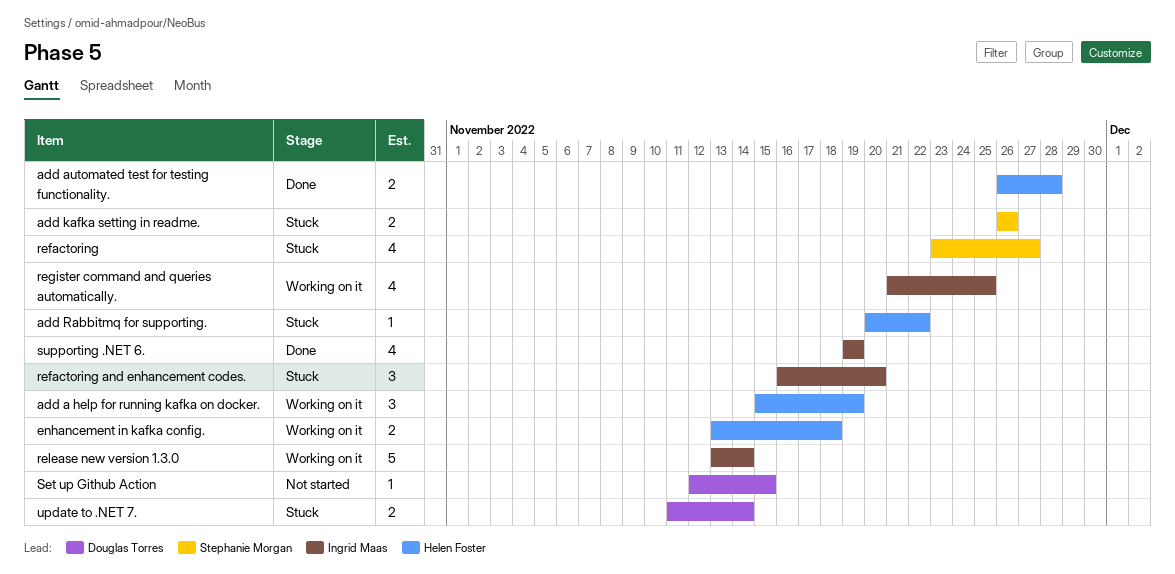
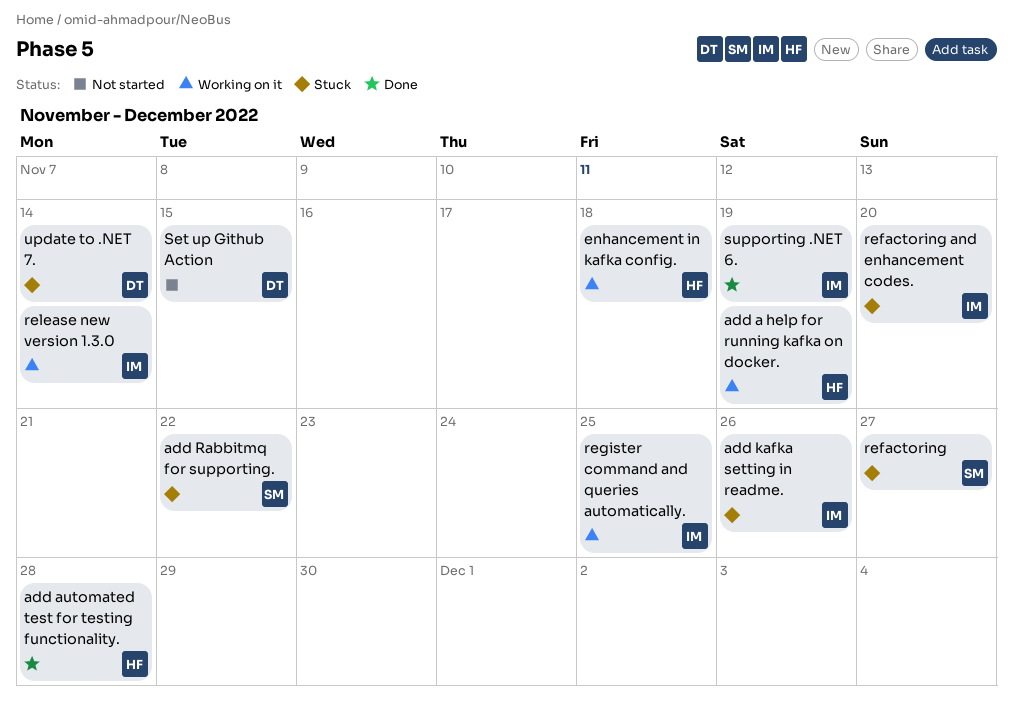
add kafka setting in readme., owner: Stephanie Morgan -> Ingrid Maas
add Rabbitmq for supporting., owner: Helen Foster -> Stephanie Morgan

